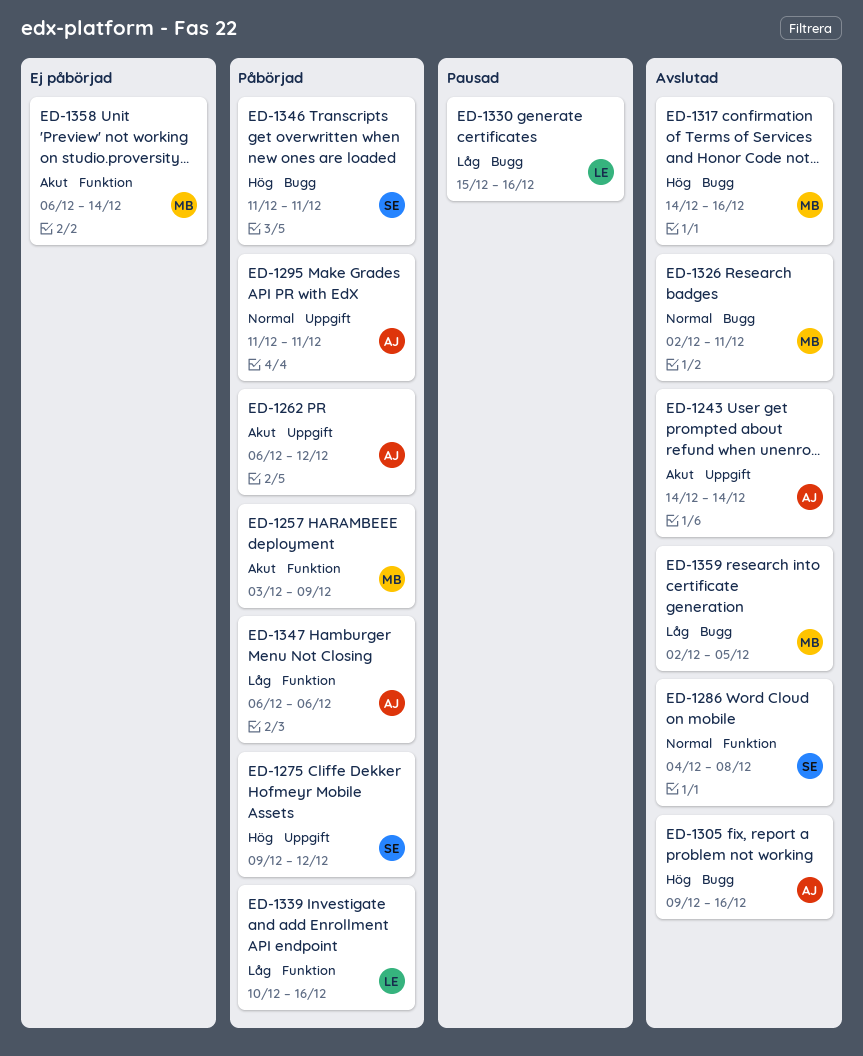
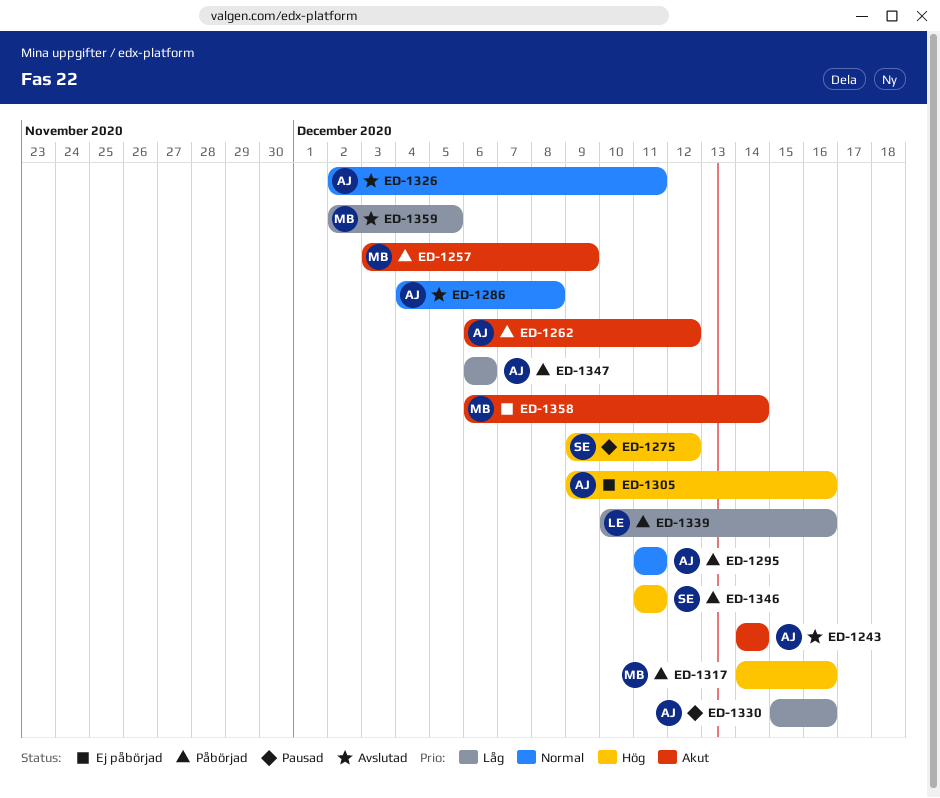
ED-1275, status: Påbörjad -> Pausad
ED-1286, owner: SE -> AJ
ED-1305, status: Avslutad -> Ej påbörjad
ED-1317, status: Avslutad -> Påbörjad
ED-1326, owner: MB -> AJ
ED-1330, owner: LE -> AJ

